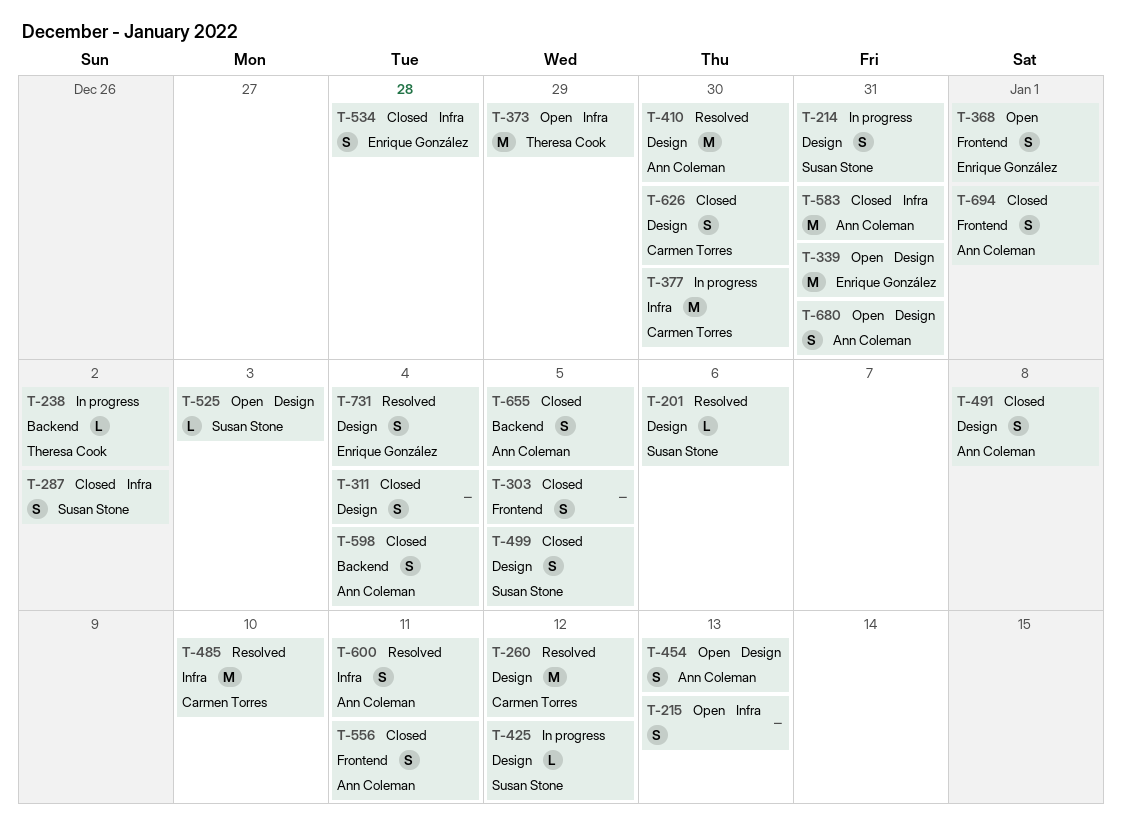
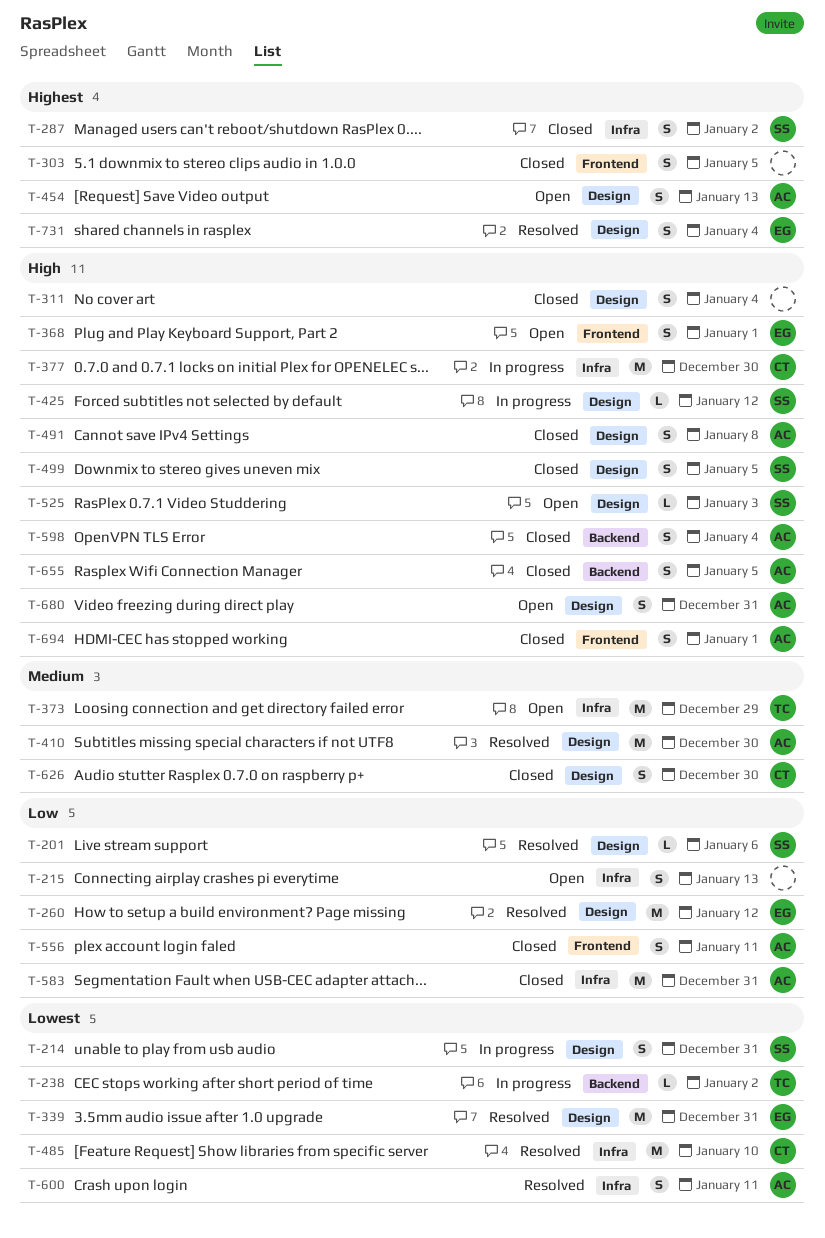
T-260, owner: Carmen Torres -> Enrique González
T-339, status: Open -> Resolved
T-534: present -> none

